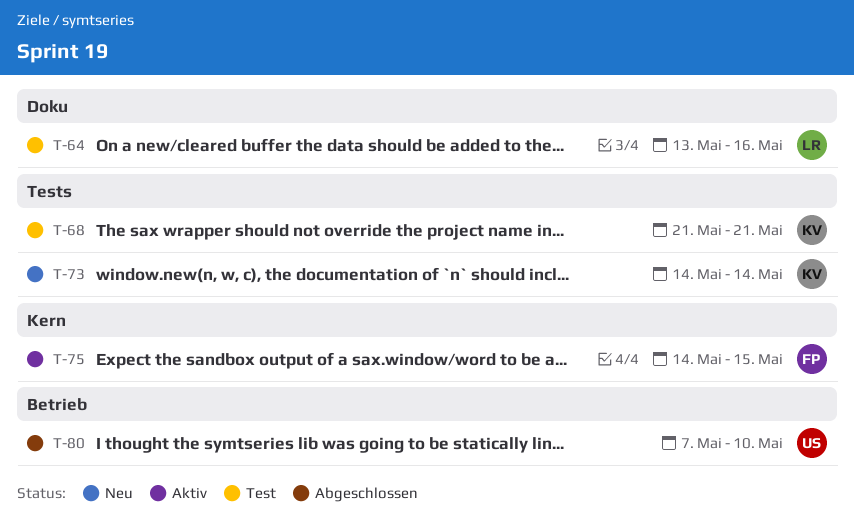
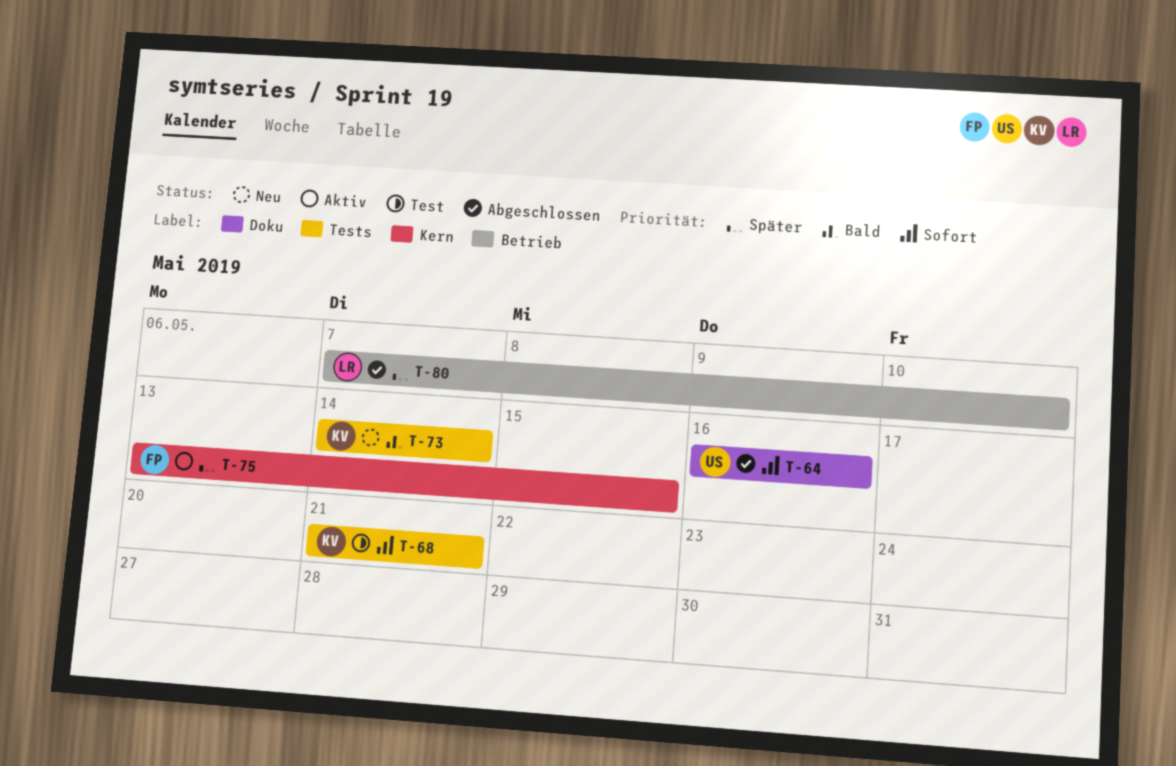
T-64, status: Test -> Abgeschlossen
T-64, owner: LR -> US
T-64, start: May 13 -> May 16
T-75, start: May 14 -> May 13
T-80, owner: US -> LR

